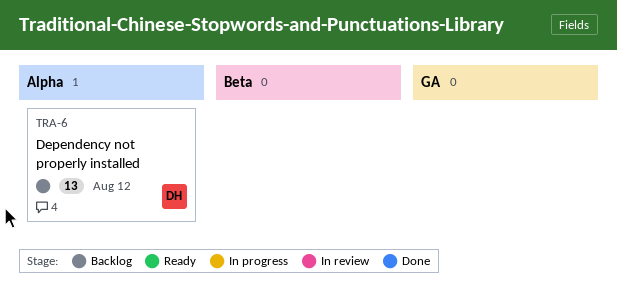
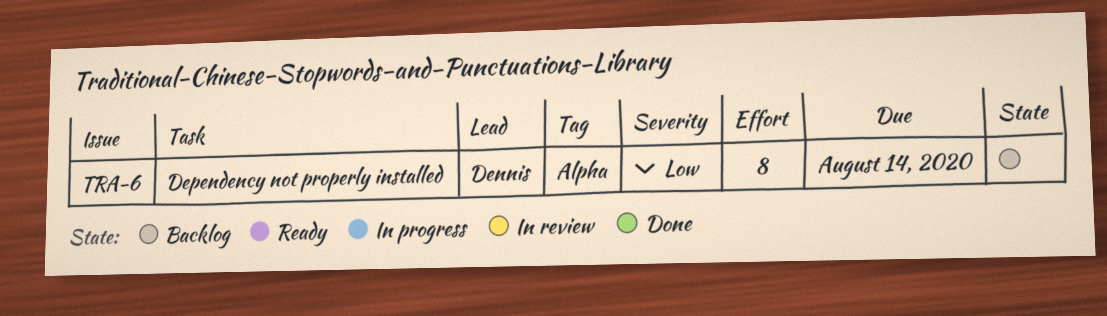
TRA-6, estimate: 13 -> 8
TRA-6, due: Aug 12 -> Aug 14

